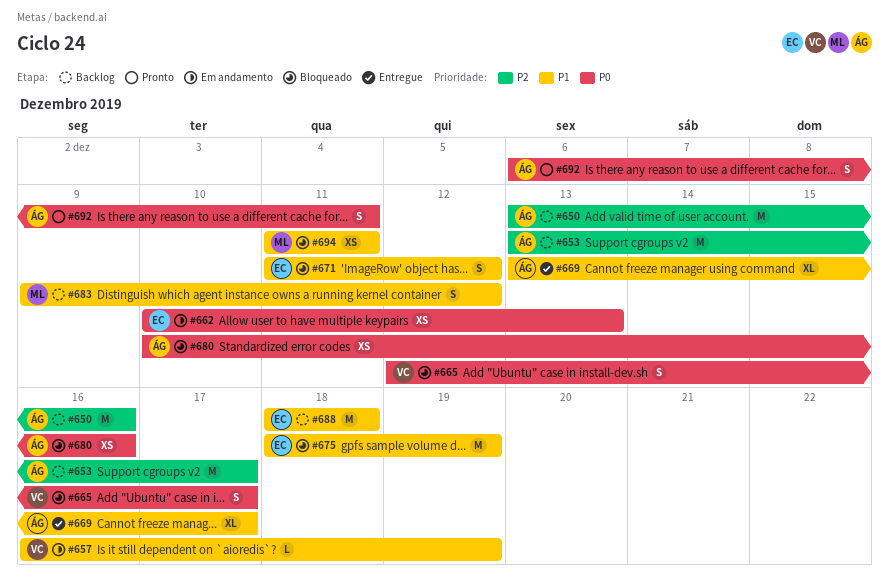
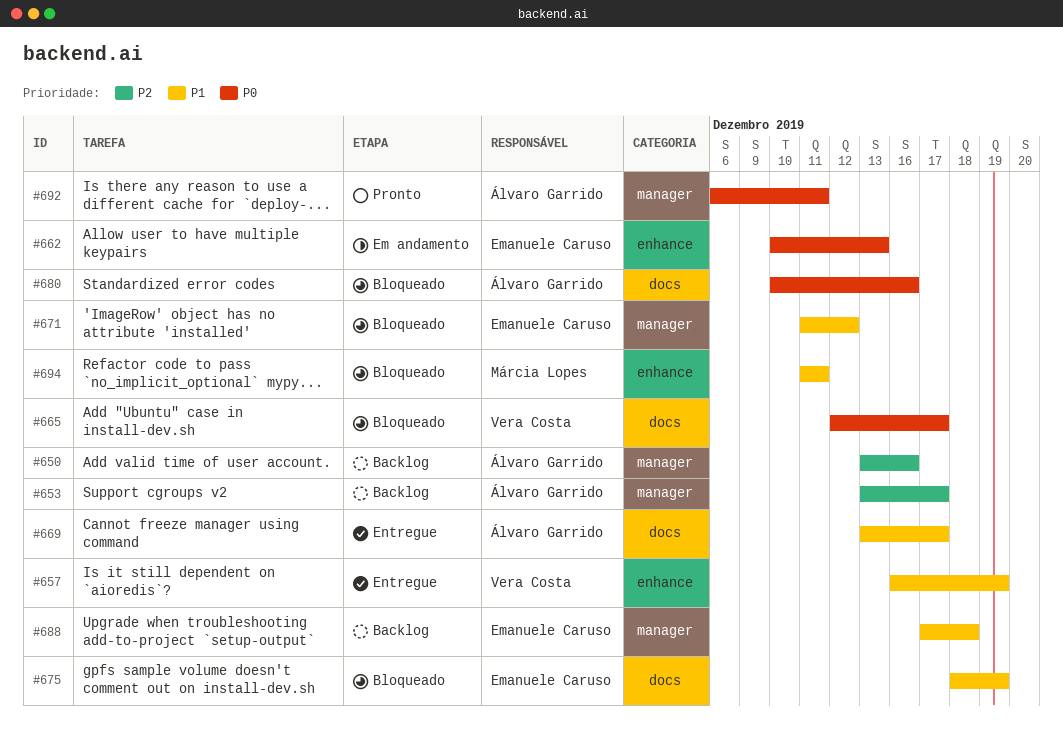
#657, status: Em andamento -> Entregue
#683: present -> none
#688, start: Dec 18 -> Dec 17

